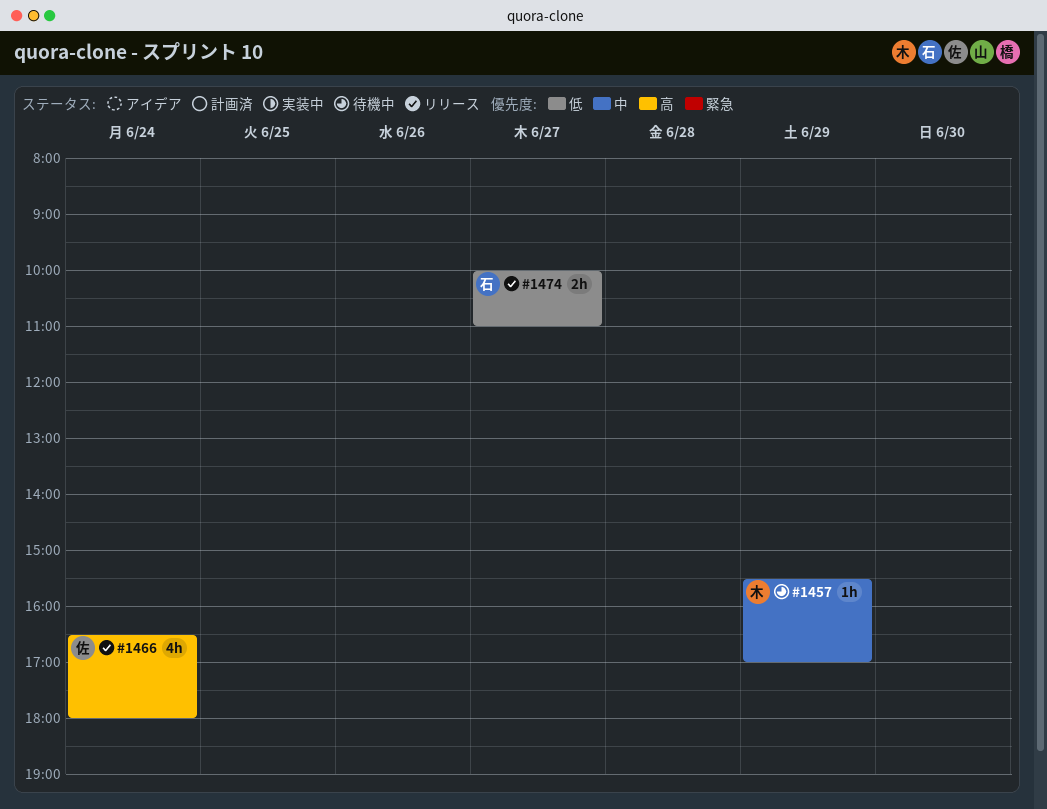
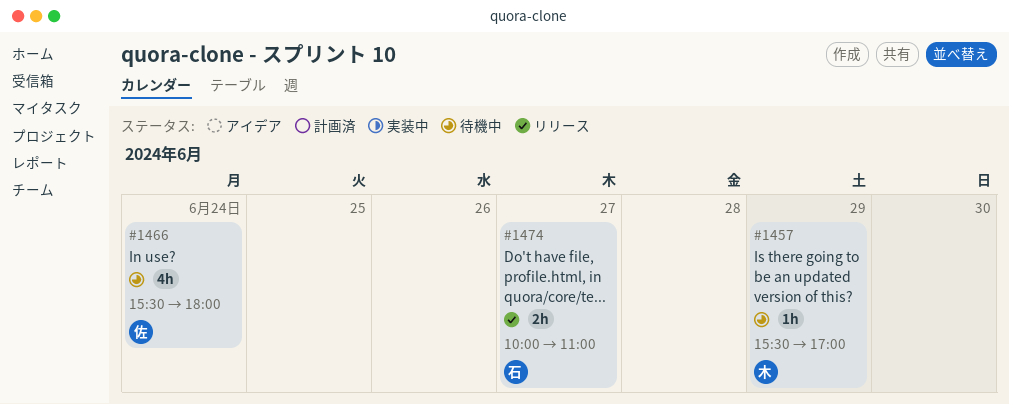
#1466, status: リリース -> 待機中
#1466, begins: 16:30 -> 15:30

